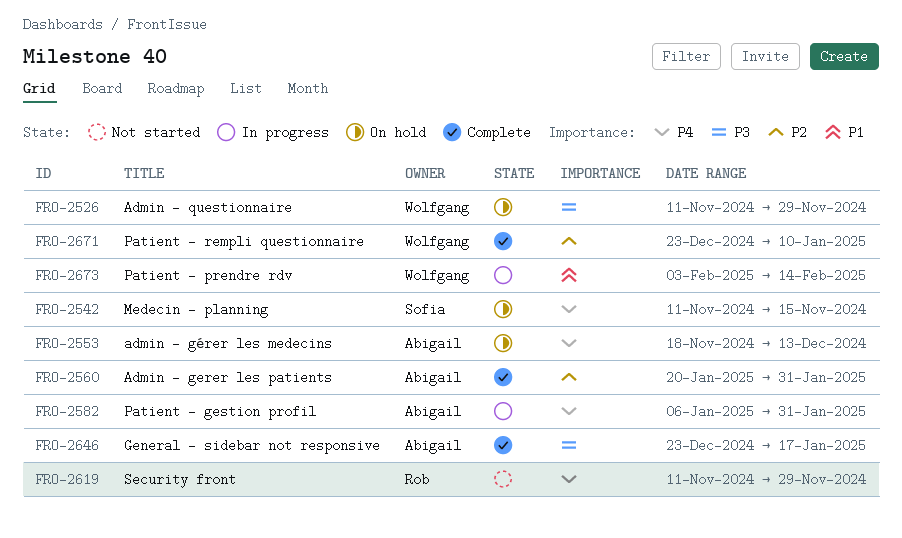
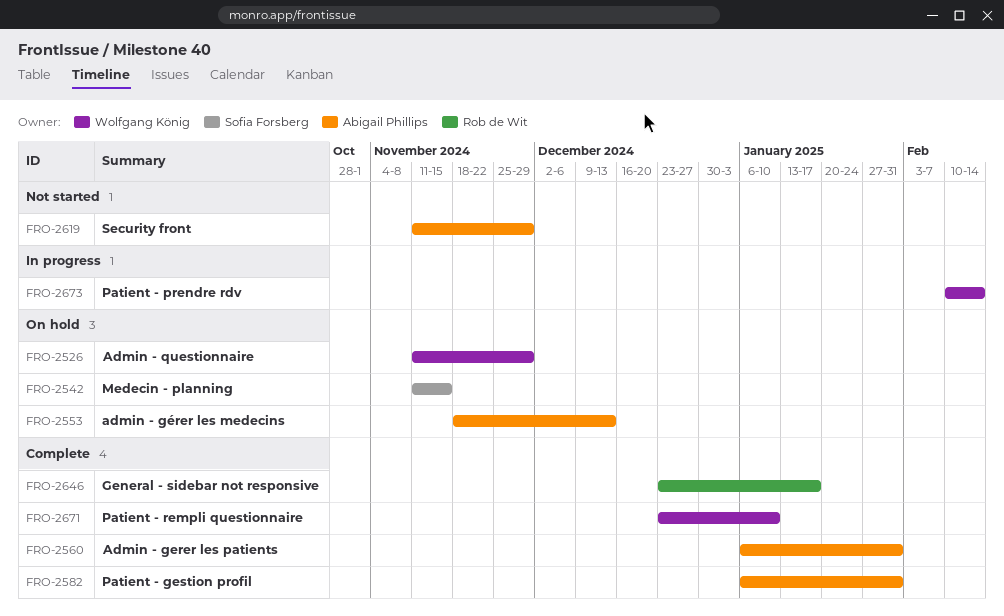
FRO-2560, start: Jan 20 -> Jan 6
FRO-2582, status: In progress -> Complete
FRO-2619, owner: Rob de Wit -> Abigail Phillips
FRO-2646, owner: Abigail Phillips -> Rob de Wit
FRO-2673, start: Feb 3 -> Feb 10

